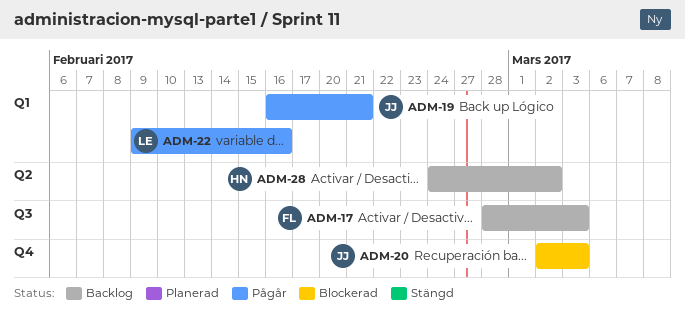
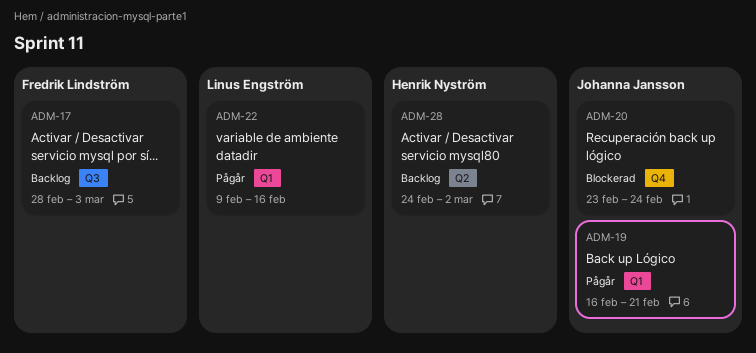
ADM-20, start: Mar 2 -> Feb 23
ADM-20, due: Mar 3 -> Feb 24

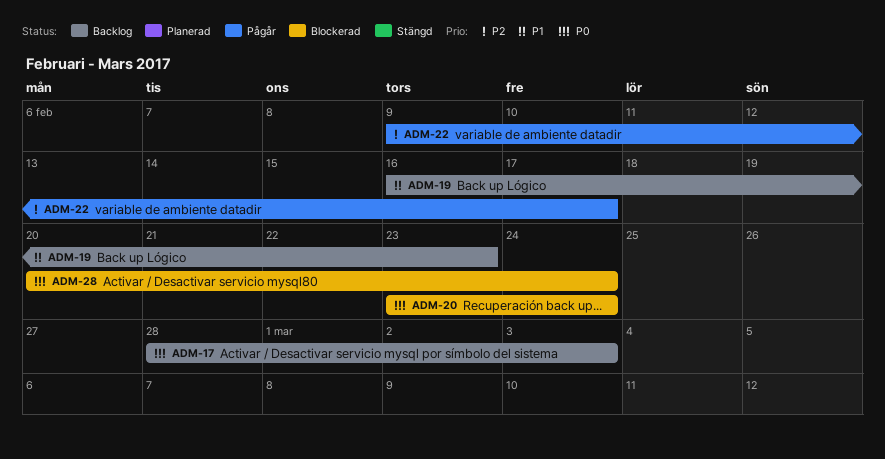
ADM-19, status: Pågår -> Backlog
ADM-19, due: Feb 21 -> Feb 23
ADM-22, due: Feb 16 -> Feb 17
ADM-28, status: Backlog -> Blockerad
ADM-28, start: Feb 24 -> Feb 20
ADM-28, due: Mar 2 -> Feb 24

